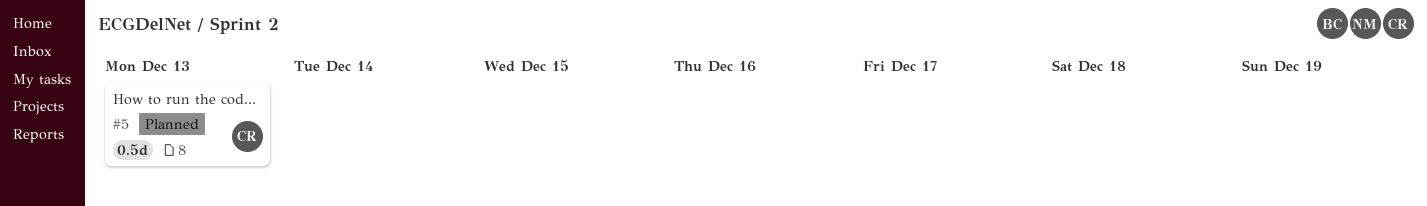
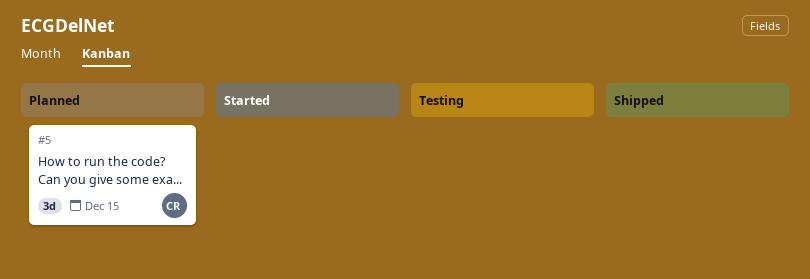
#5, estimate: 0.5d -> 3d
#5, due: Dec 13 -> Dec 15

